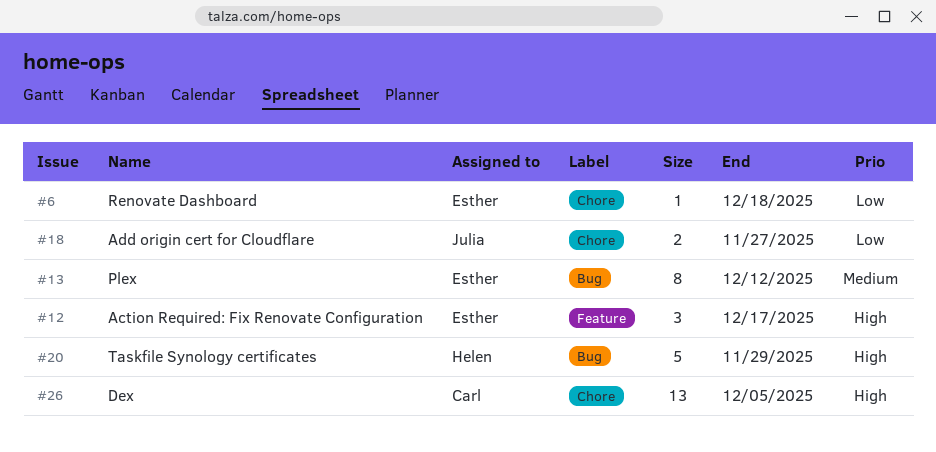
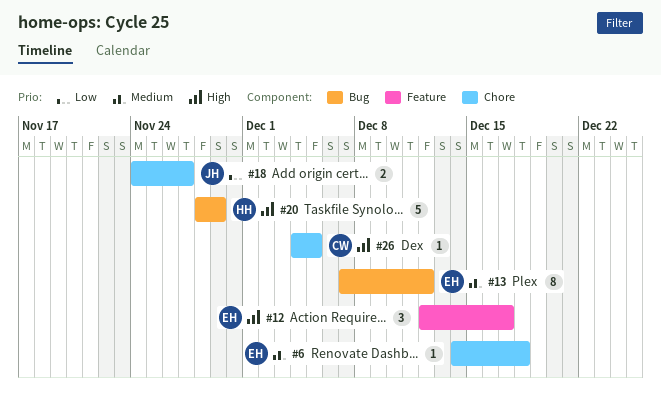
#6, priority: Low -> Medium
#26, estimate: 13 -> 1

